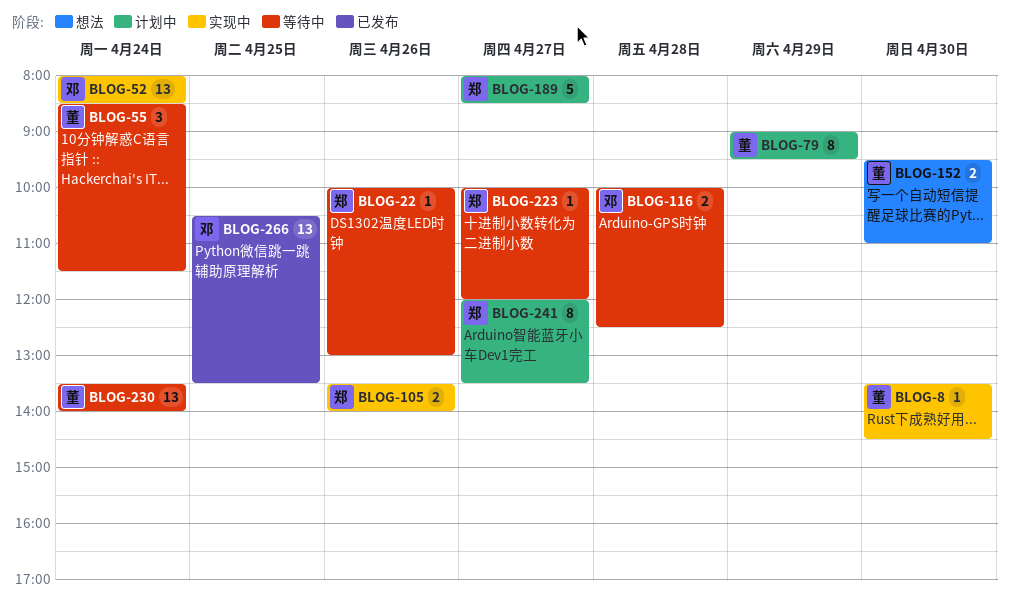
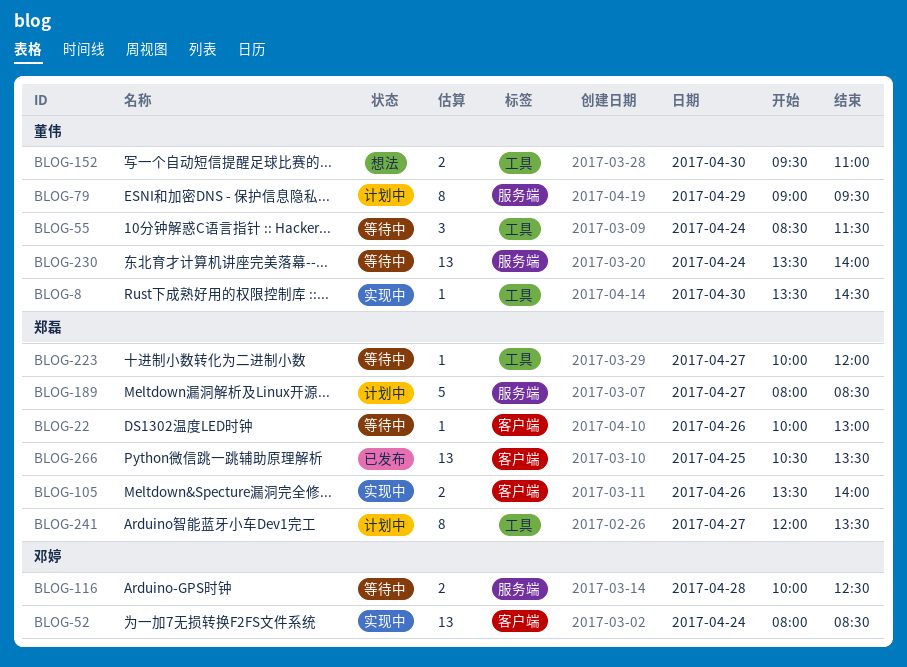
BLOG-266, owner: 邓婷 -> 郑磊

